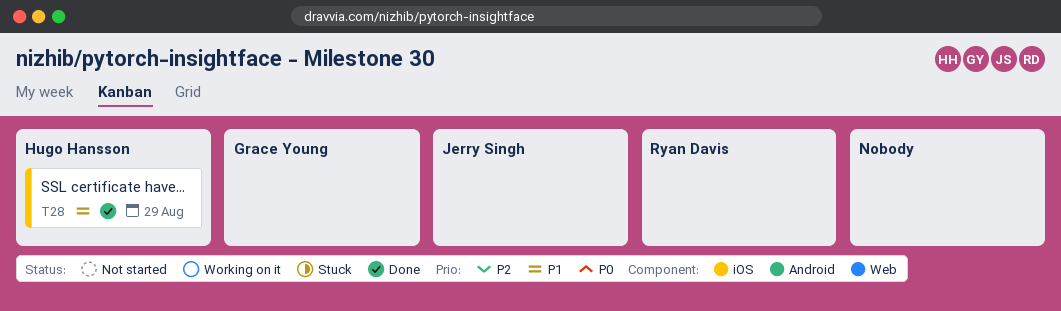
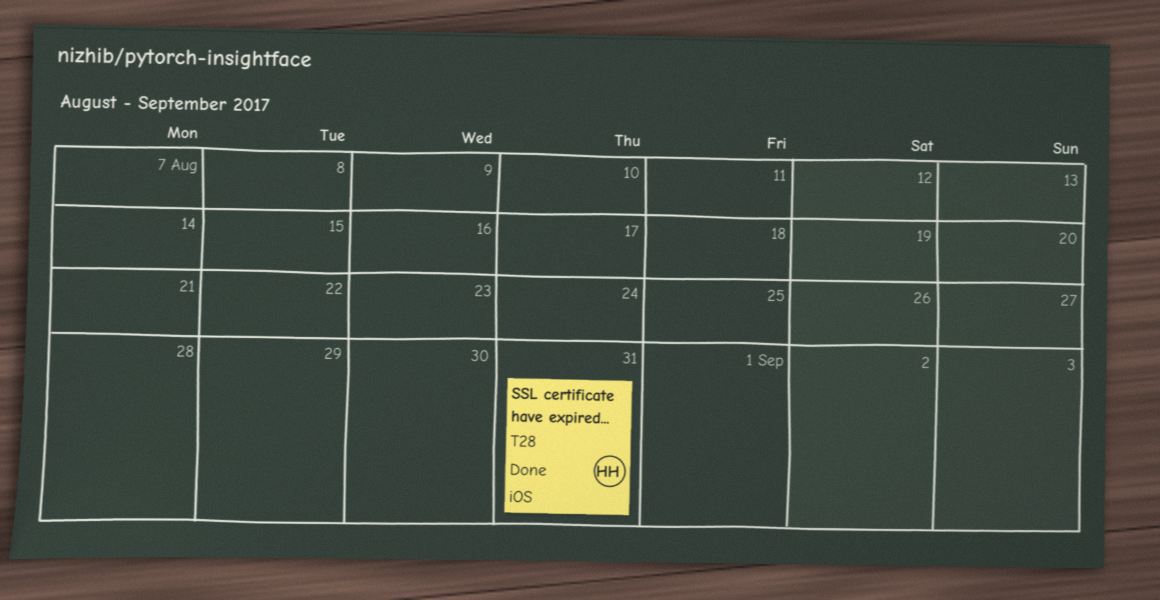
T28, due: Aug 29 -> Aug 31

